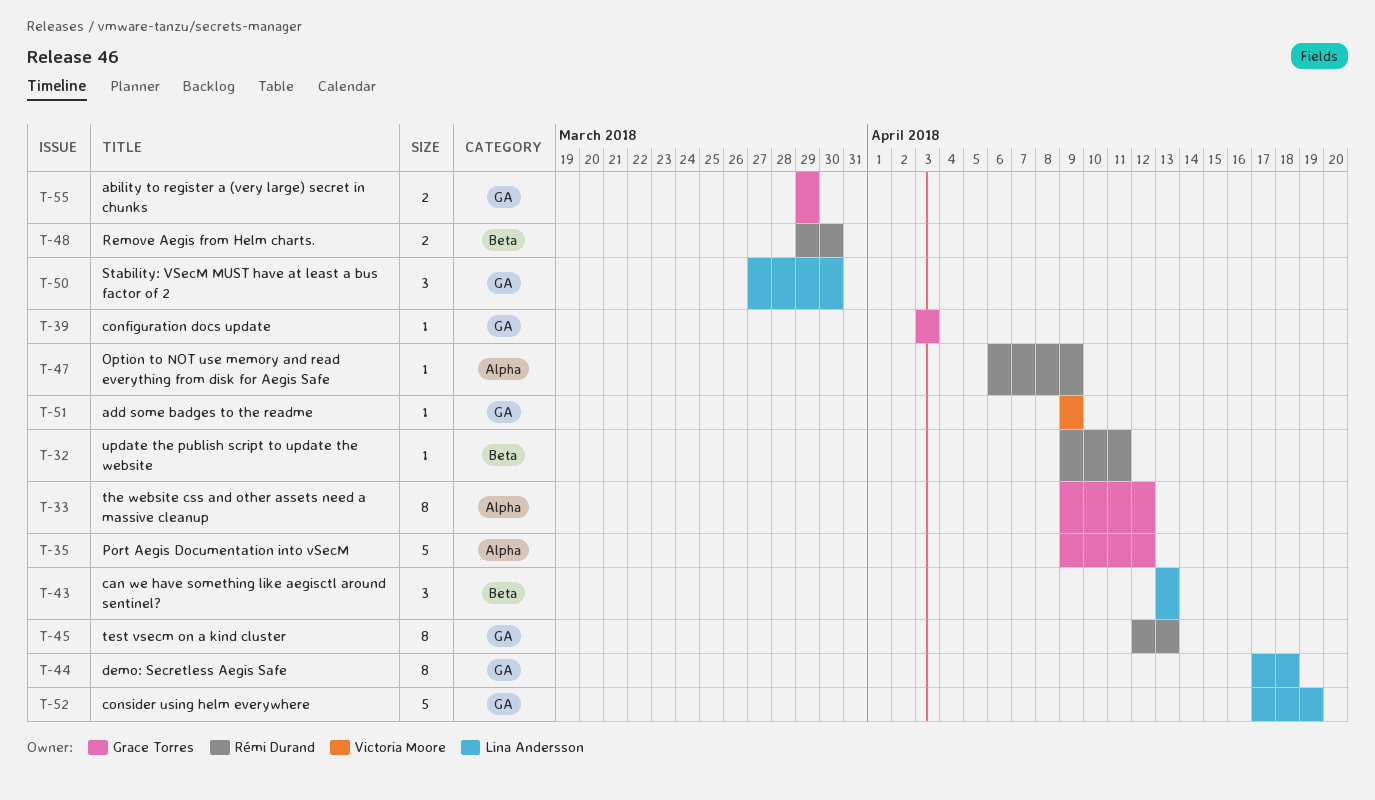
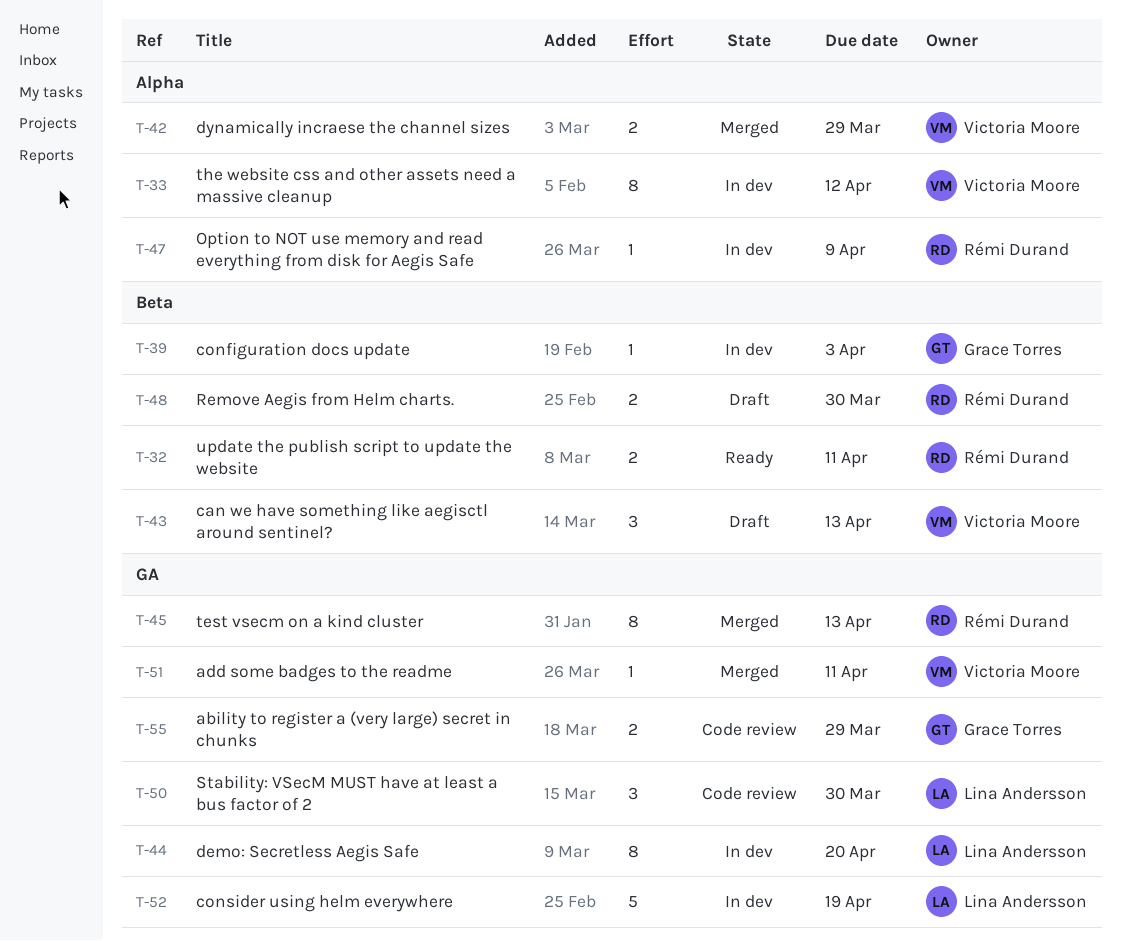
T-32, estimate: 1 -> 2
T-33, owner: Grace Torres -> Victoria Moore
T-35: present -> none
T-39, label: GA -> Beta
T-42: none -> present
T-43, owner: Lina Andersson -> Victoria Moore
T-44, due: Apr 18 -> Apr 20
T-51, due: Apr 9 -> Apr 11

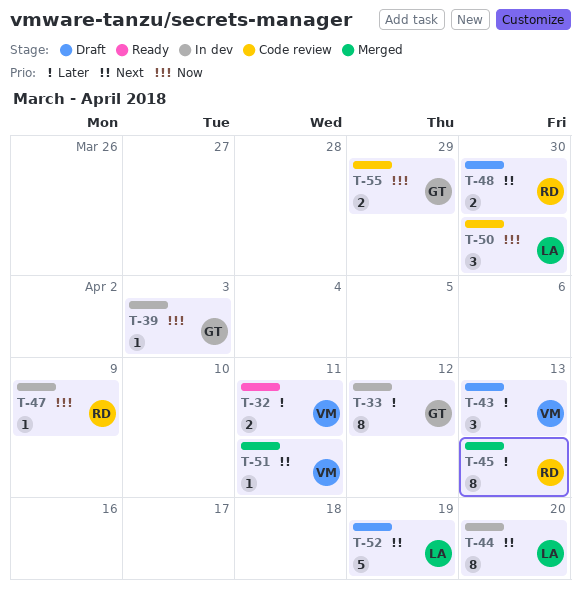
T-32, owner: Rémi Durand -> Victoria Moore
T-33, owner: Victoria Moore -> Grace Torres
T-42: present -> none
T-52, status: In dev -> Draft

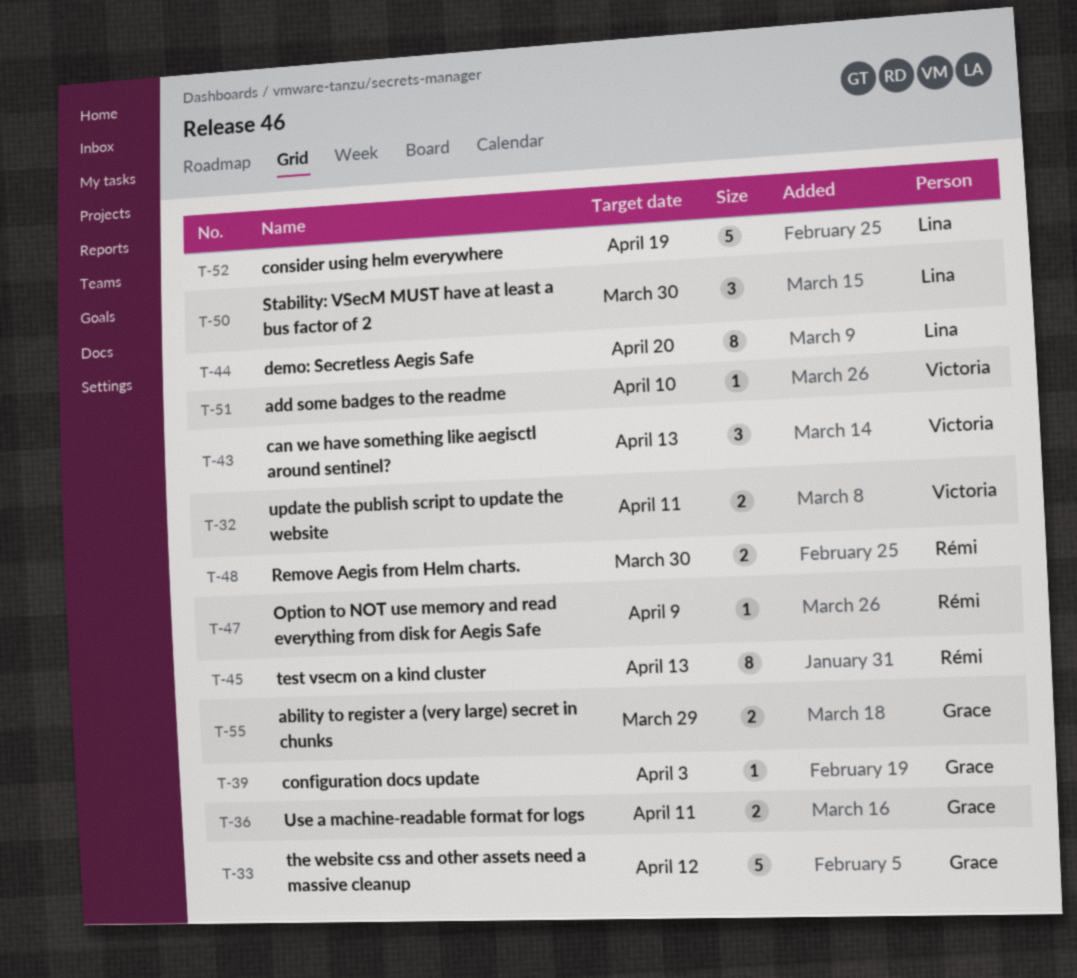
T-33, estimate: 8 -> 5
T-36: none -> present
T-51, due: Apr 11 -> Apr 10

